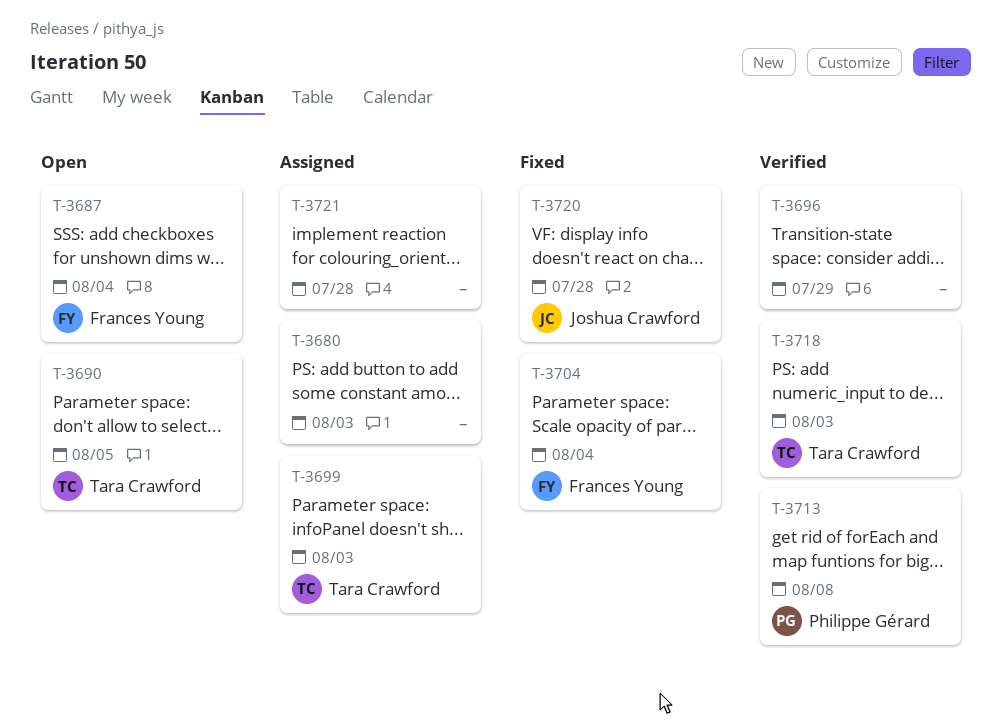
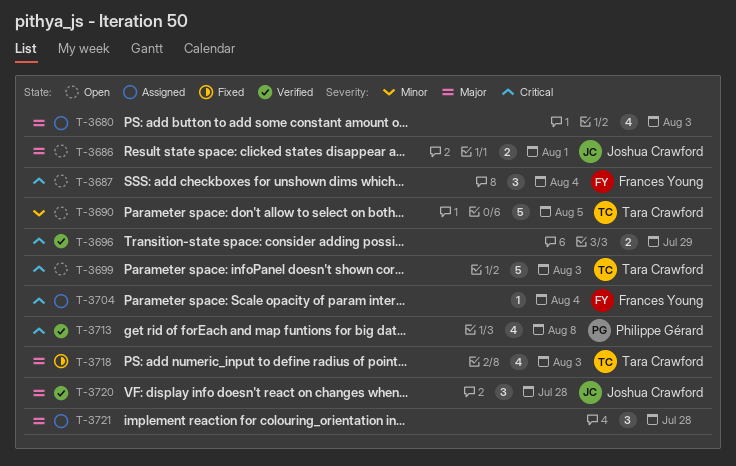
T-3686: none -> present
T-3699, status: Assigned -> Open
T-3704, status: Fixed -> Assigned
T-3718, status: Verified -> Fixed
T-3720, status: Fixed -> Verified

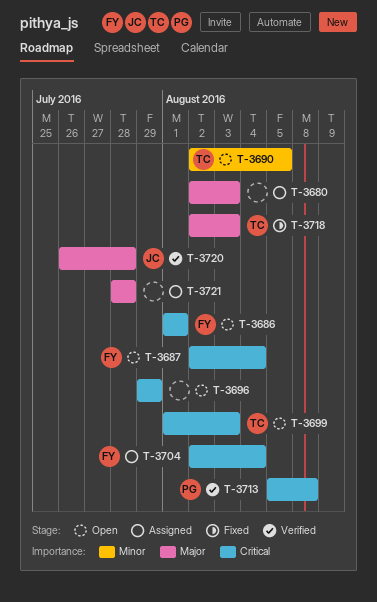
T-3686, owner: Joshua Crawford -> Frances Young
T-3686, priority: Major -> Critical
T-3696, status: Verified -> Open

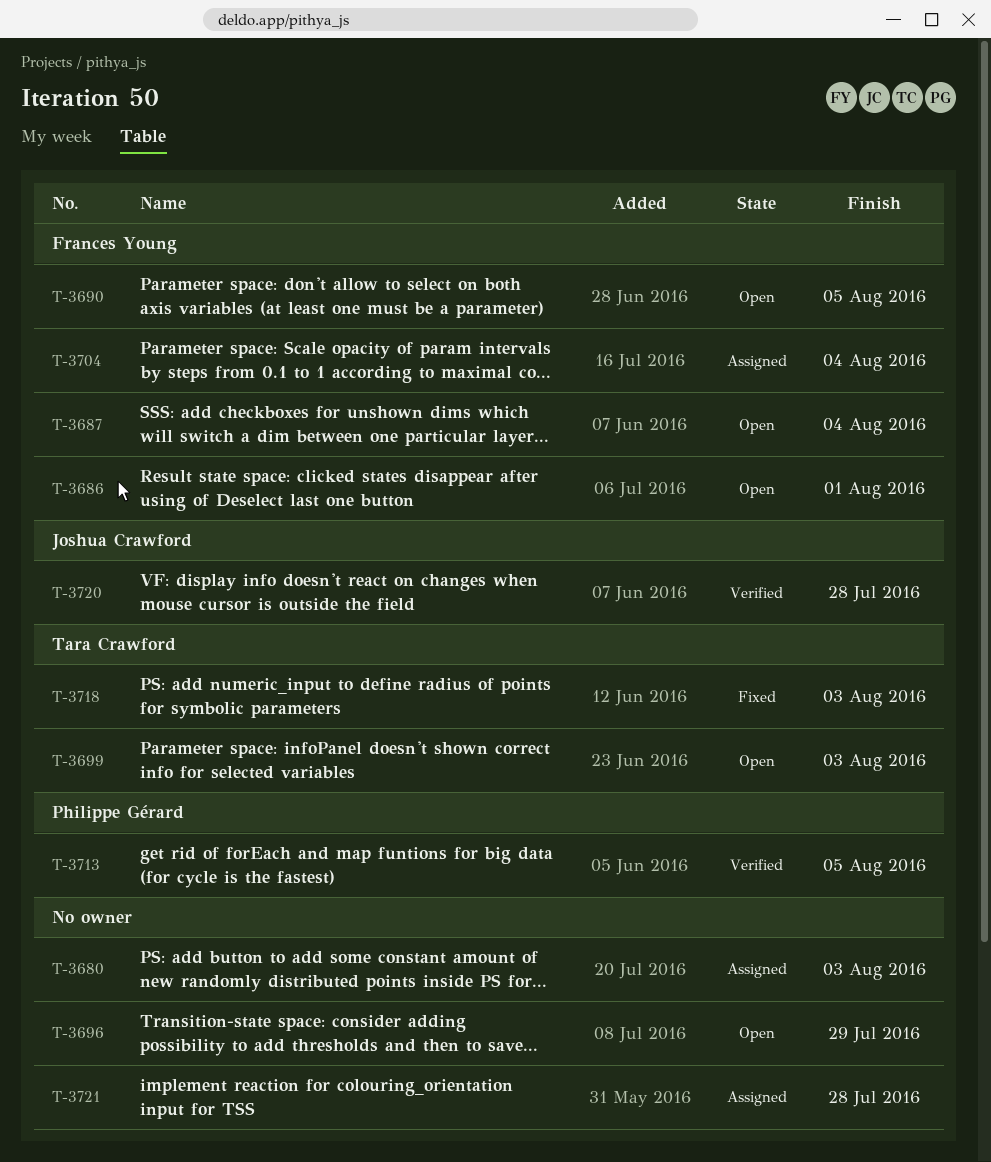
T-3690, owner: Tara Crawford -> Frances Young
T-3713, due: Aug 8 -> Aug 5

